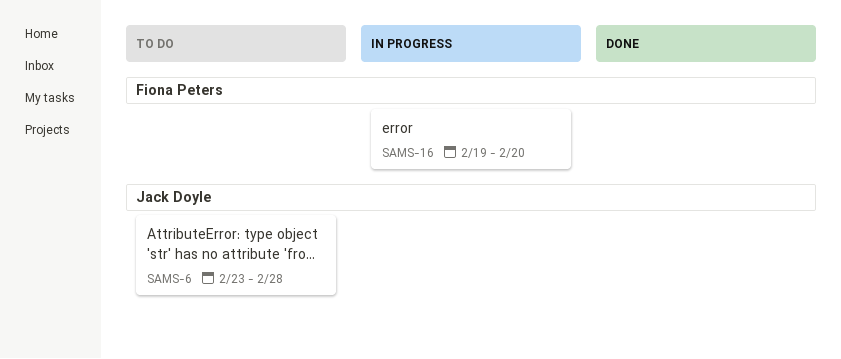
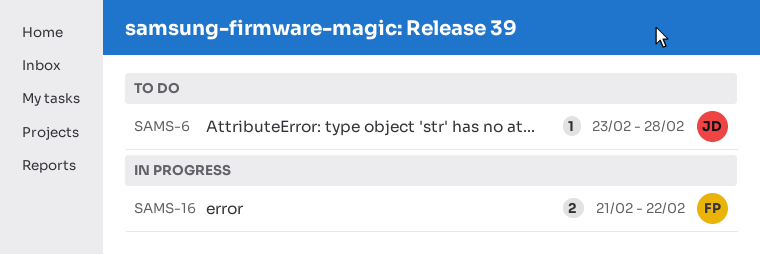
SAMS-16, start: Feb 19 -> Feb 21
SAMS-16, due: Feb 20 -> Feb 22

